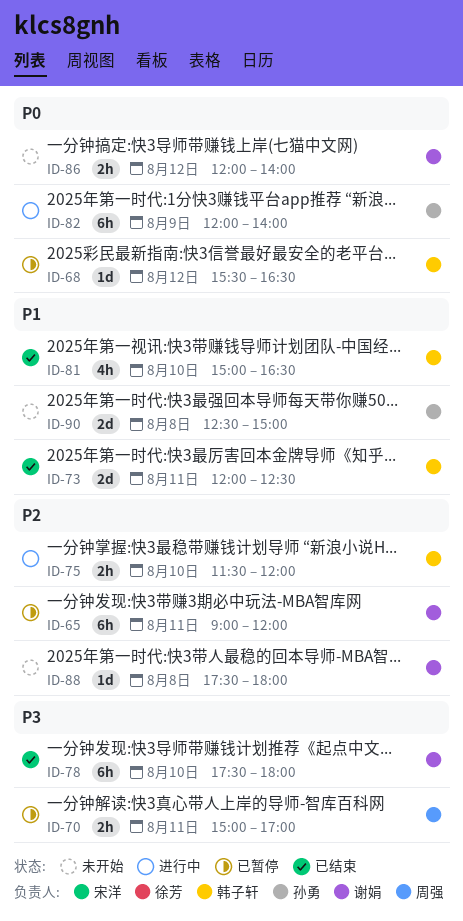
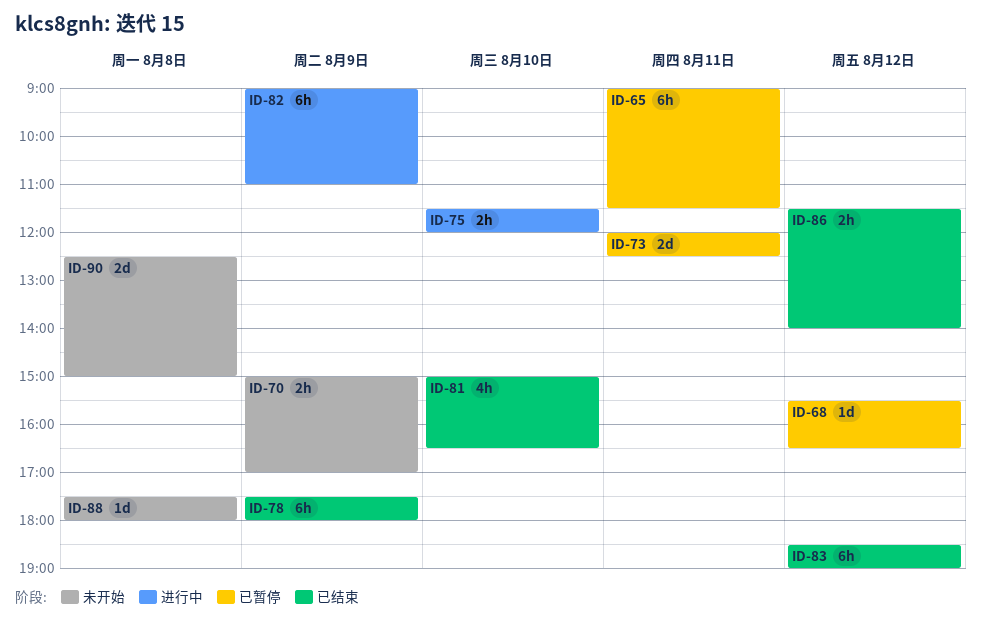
ID-65, ends: 12:00 -> 11:30
ID-70, status: 已暂停 -> 未开始
ID-70, day: Aug 11 -> Aug 9
ID-73, status: 已结束 -> 已暂停
ID-78, day: Aug 10 -> Aug 9
ID-82, begins: 12:00 -> 09:00
ID-82, ends: 14:00 -> 11:00
ID-83: none -> present
ID-86, status: 未开始 -> 已结束
ID-86, begins: 12:00 -> 11:30

